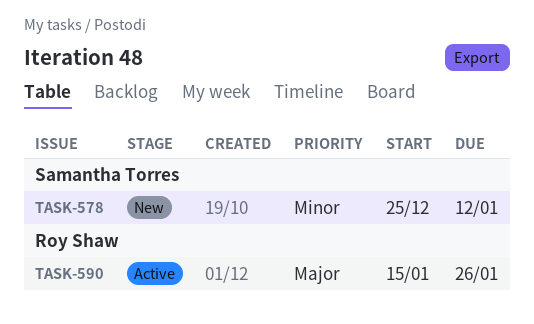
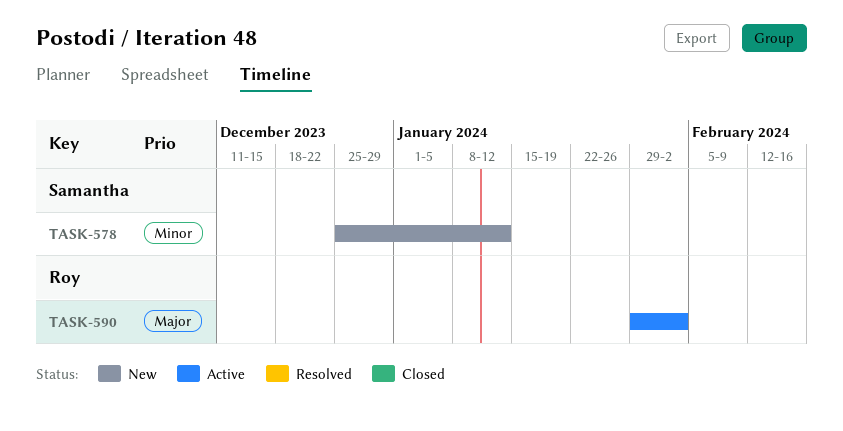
TASK-590, start: Jan 15 -> Jan 29
TASK-590, due: Jan 26 -> Feb 2

